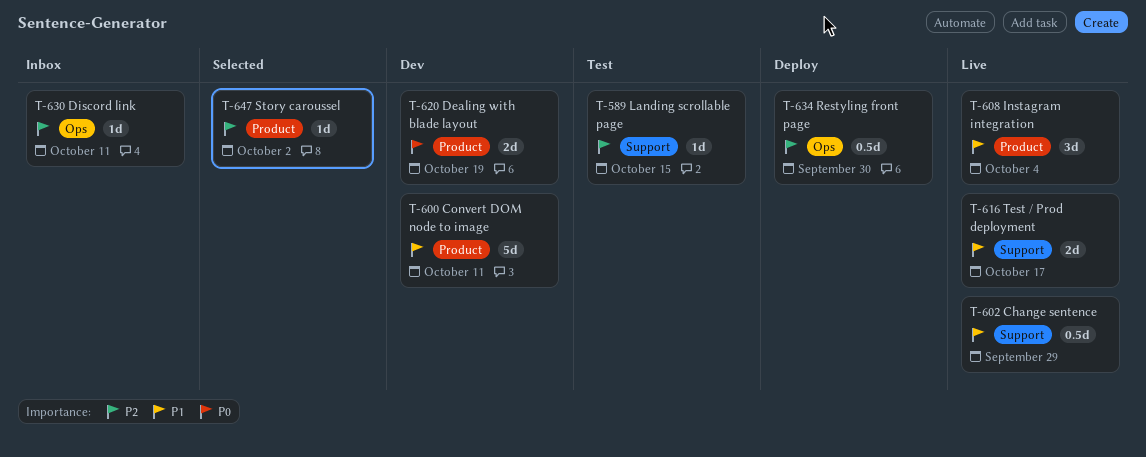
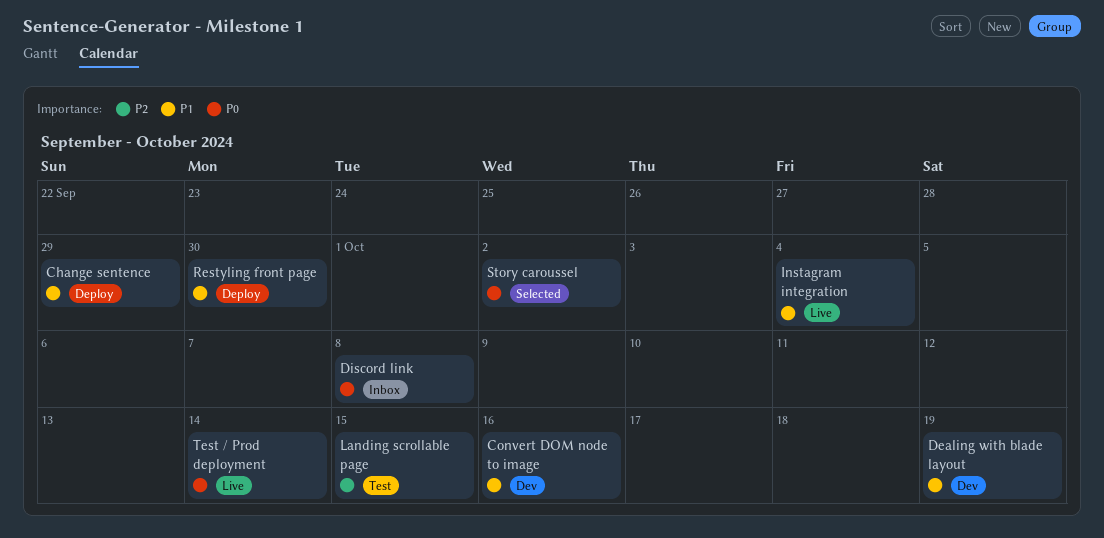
Change sentence, status: Live -> Deploy
Convert DOM node to image, due: Oct 11 -> Oct 16
Dealing with blade layout, priority: P0 -> P1
Discord link, priority: P2 -> P0
Discord link, due: Oct 11 -> Oct 8
Restyling front page, priority: P2 -> P1
Story caroussel, priority: P2 -> P0
Test / Prod deployment, priority: P1 -> P0
Test / Prod deployment, due: Oct 17 -> Oct 14

